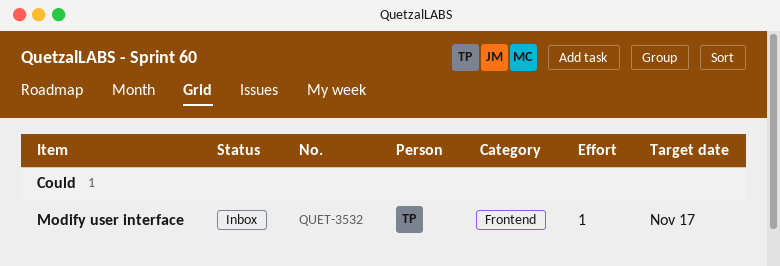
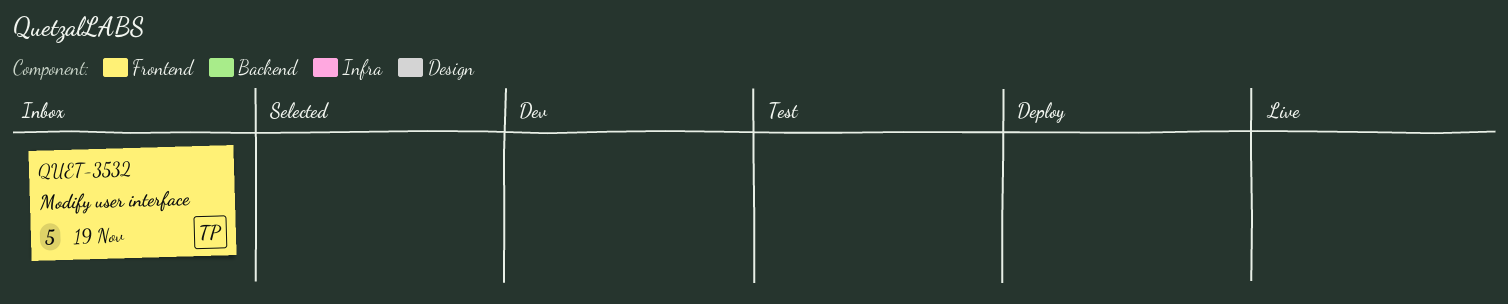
QUET-3532, estimate: 1 -> 5
QUET-3532, due: Nov 17 -> Nov 19

